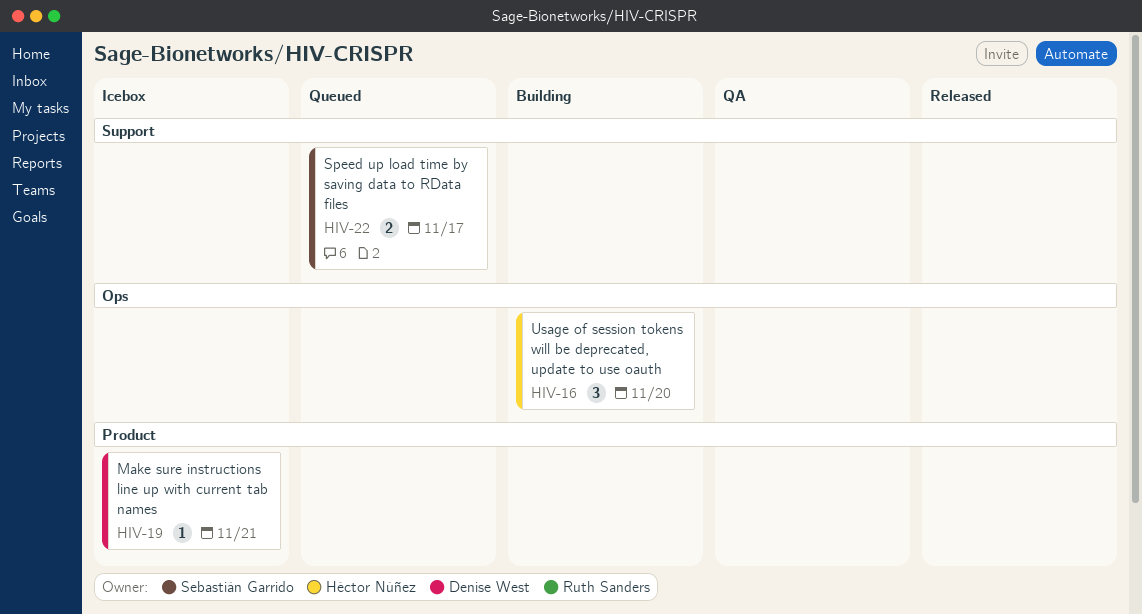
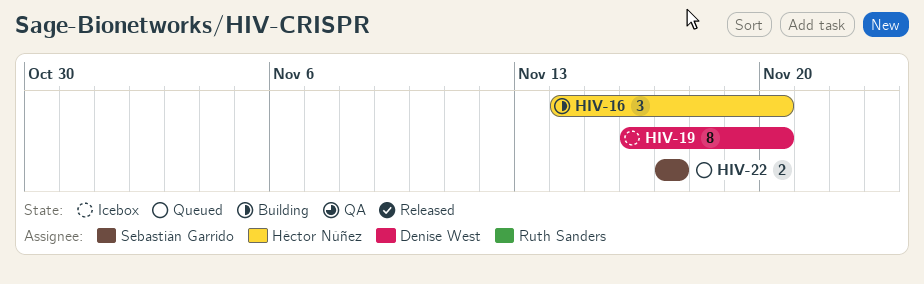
HIV-19, estimate: 1 -> 8
HIV-19, due: Nov 21 -> Nov 20

